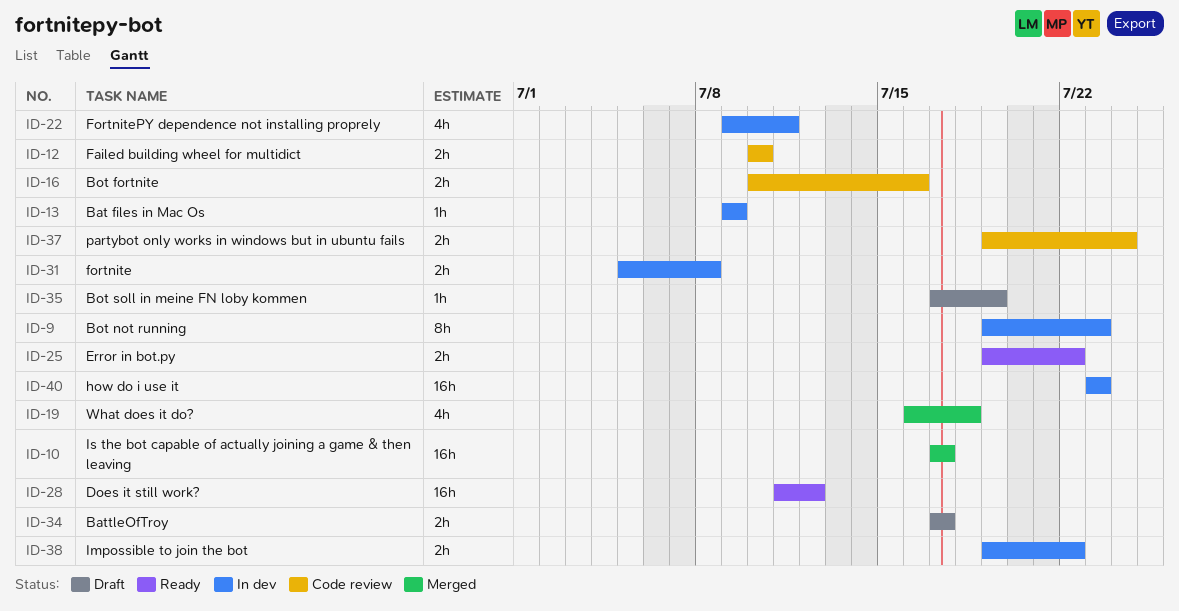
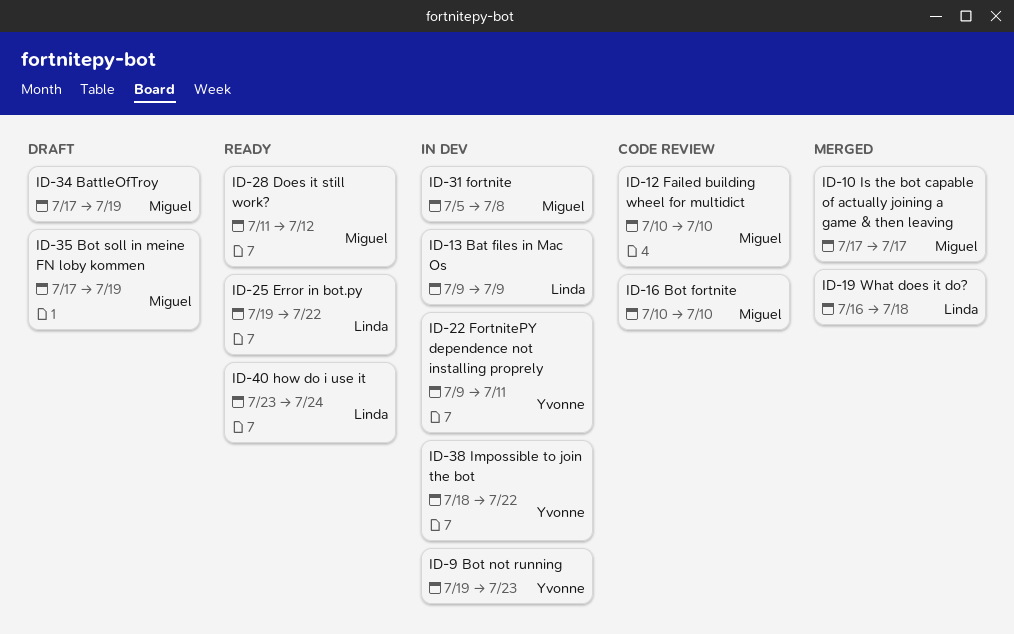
ID-16, due: Jul 16 -> Jul 10
ID-34, due: Jul 17 -> Jul 19
ID-37: present -> none
ID-38, start: Jul 19 -> Jul 18
ID-40, status: In dev -> Ready
ID-40, due: Jul 23 -> Jul 24

